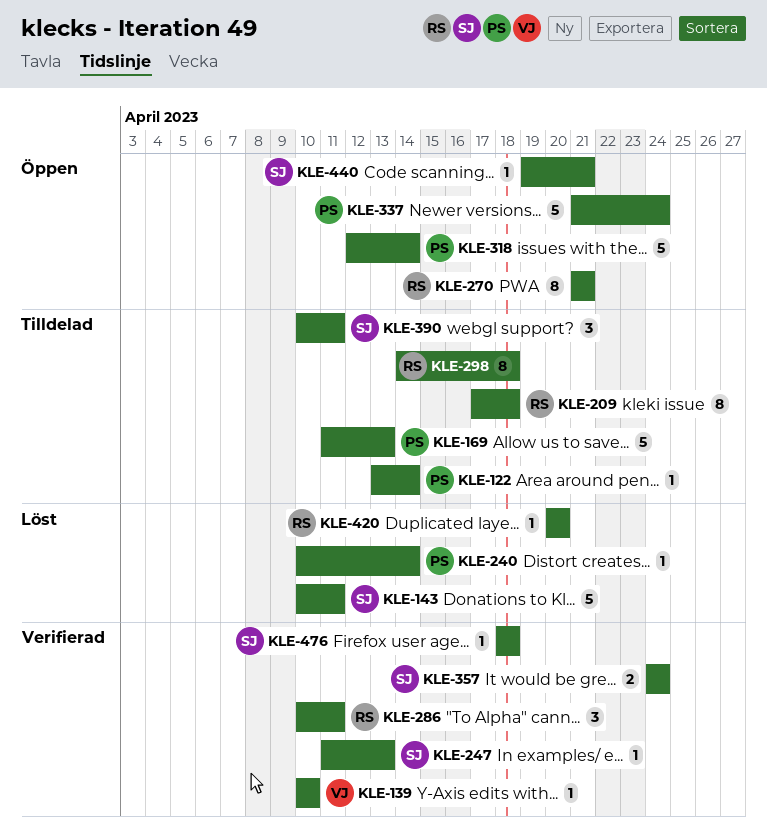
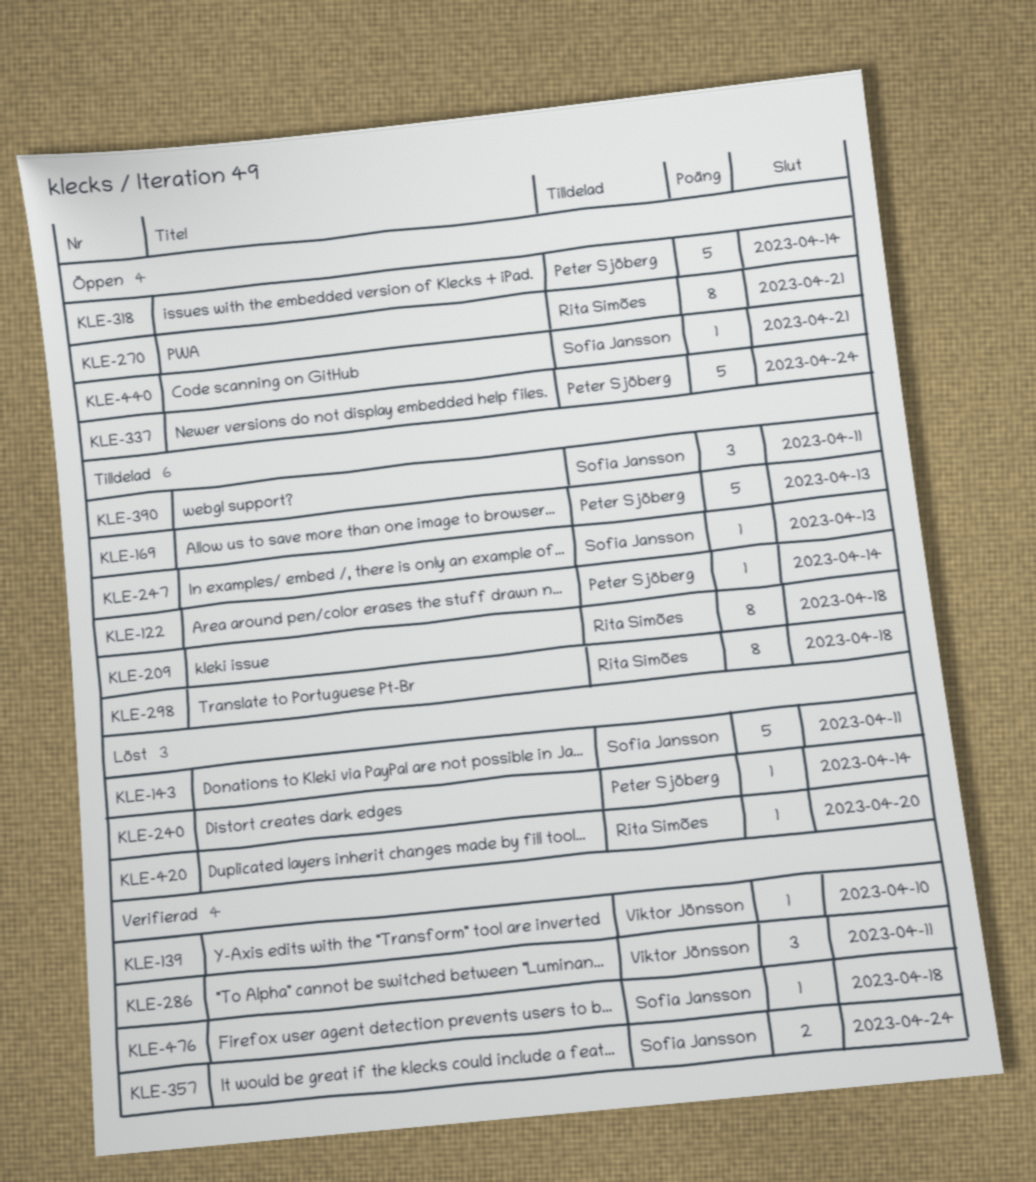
KLE-247, status: Verifierad -> Tilldelad
KLE-286, owner: Rita Simões -> Viktor Jönsson

